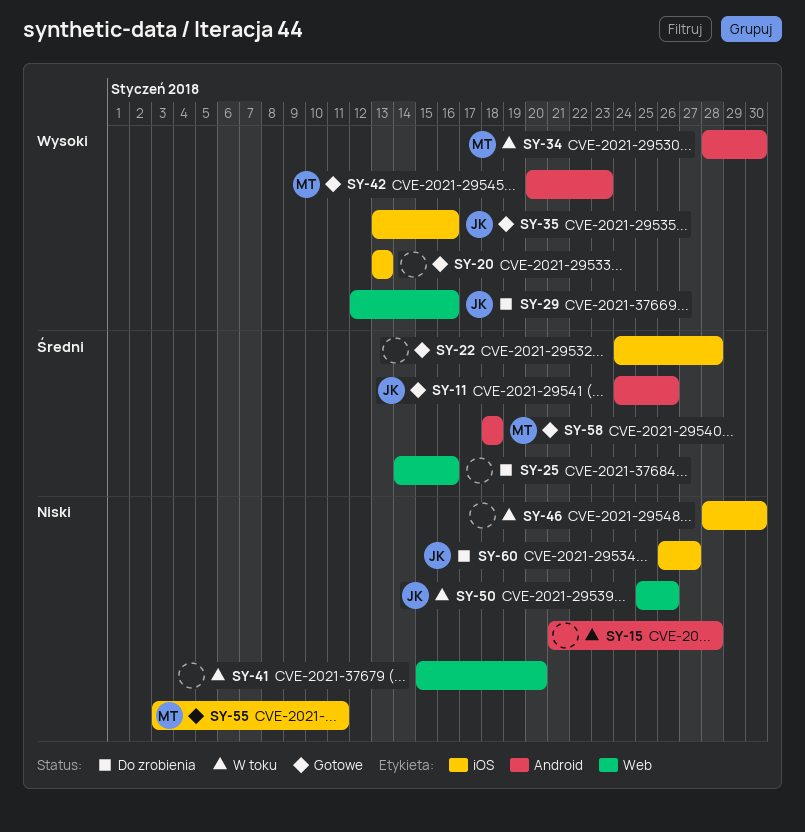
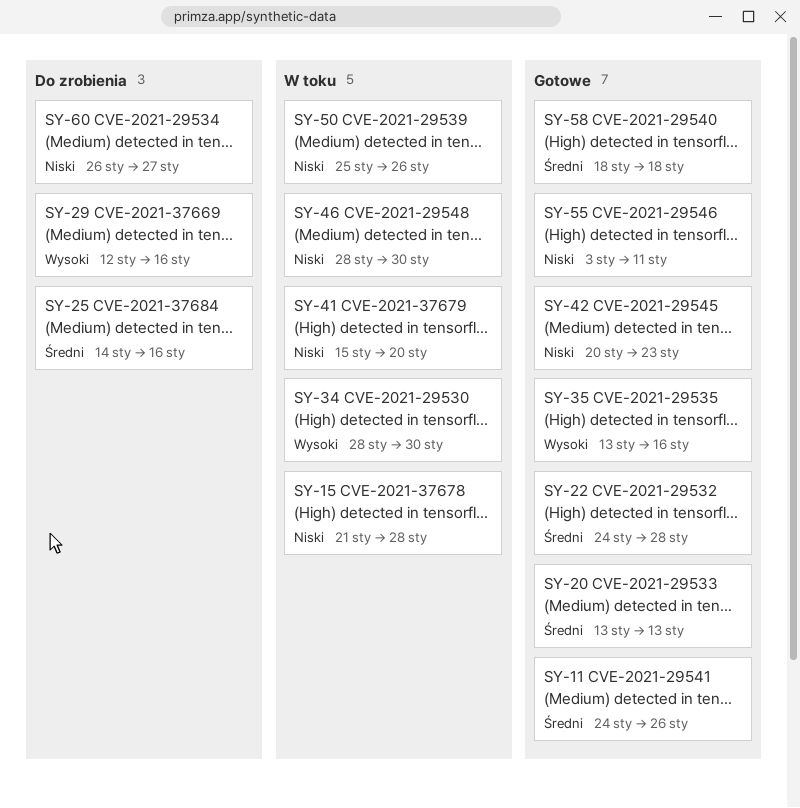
SY-20, priority: Wysoki -> Średni
SY-42, priority: Wysoki -> Niski

